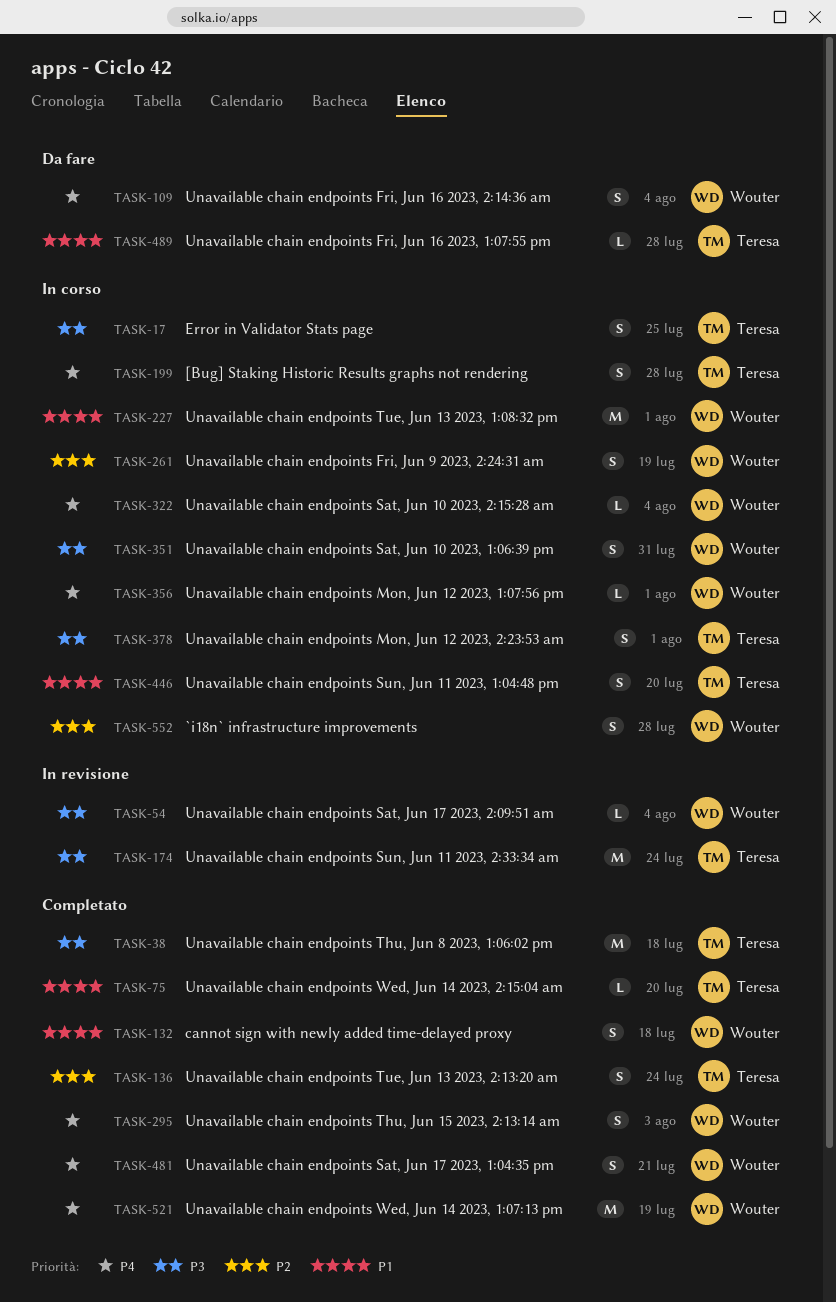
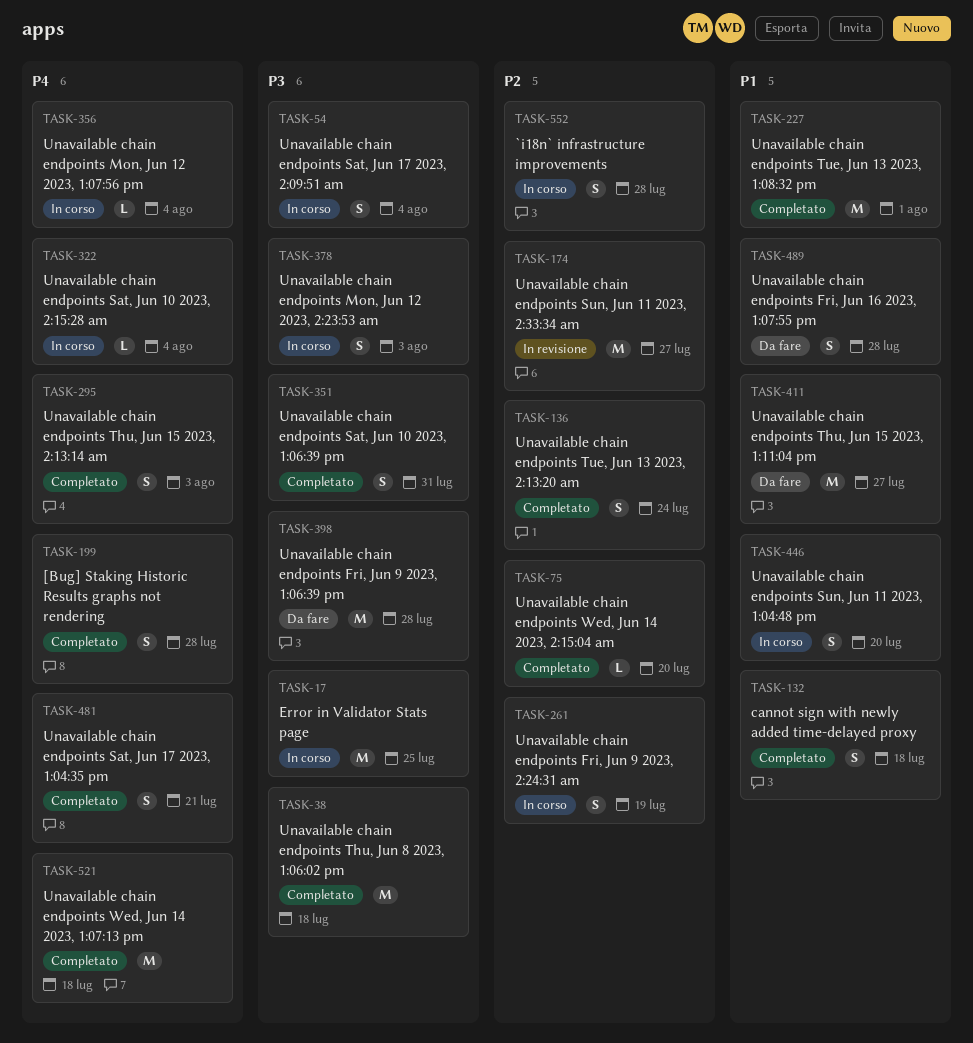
TASK-17, estimate: S -> M
TASK-54, status: In revisione -> In corso
TASK-54, estimate: L -> S
TASK-75, priority: P1 -> P2
TASK-109: present -> none
TASK-174, priority: P3 -> P2
TASK-174, due: Jul 24 -> Jul 27
TASK-199, status: In corso -> Completato
TASK-227, status: In corso -> Completato
TASK-351, status: In corso -> Completato
TASK-356, due: Aug 1 -> Aug 4
TASK-378, due: Aug 1 -> Aug 3
TASK-398: none -> present
TASK-411: none -> present
TASK-489, estimate: L -> S
TASK-521, due: Jul 19 -> Jul 18

